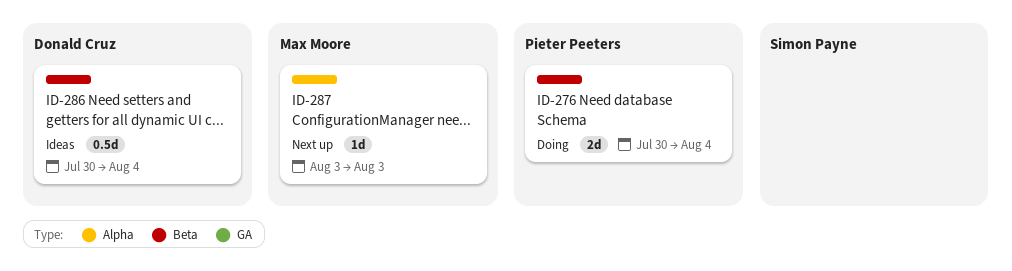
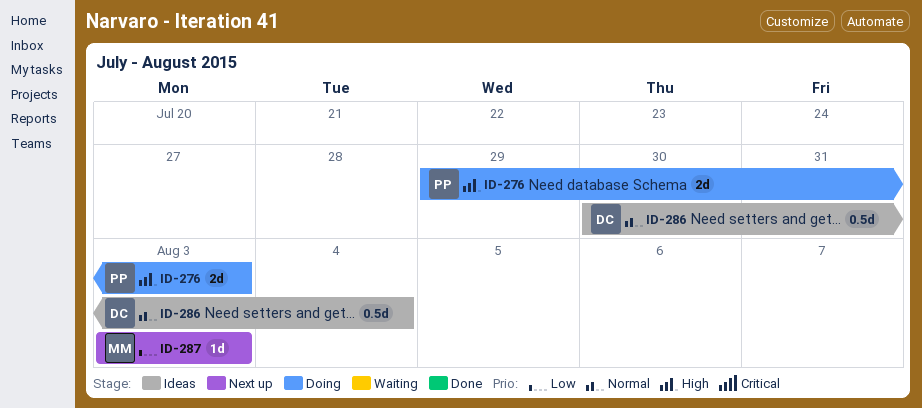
ID-276, start: Jul 30 -> Jul 29
ID-276, due: Aug 4 -> Aug 3

